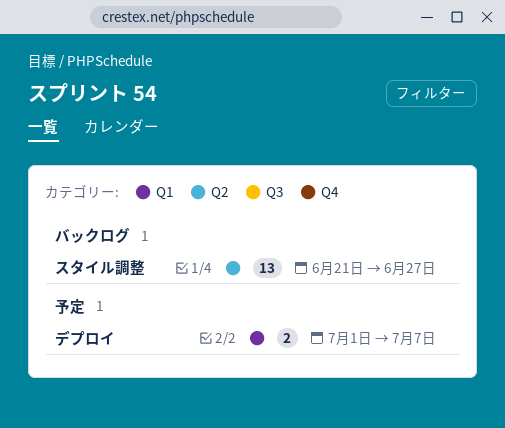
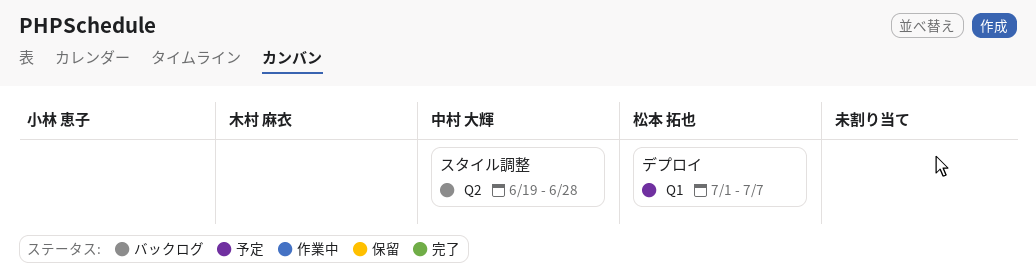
スタイル調整, start: Jun 21 -> Jun 19
スタイル調整, due: Jun 27 -> Jun 28

